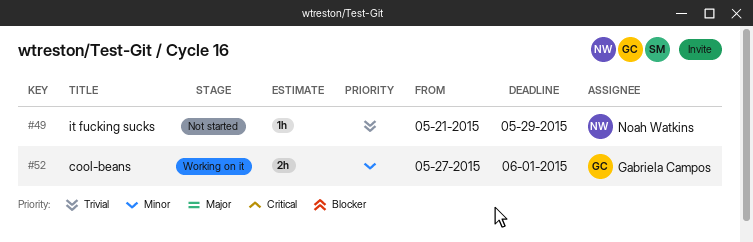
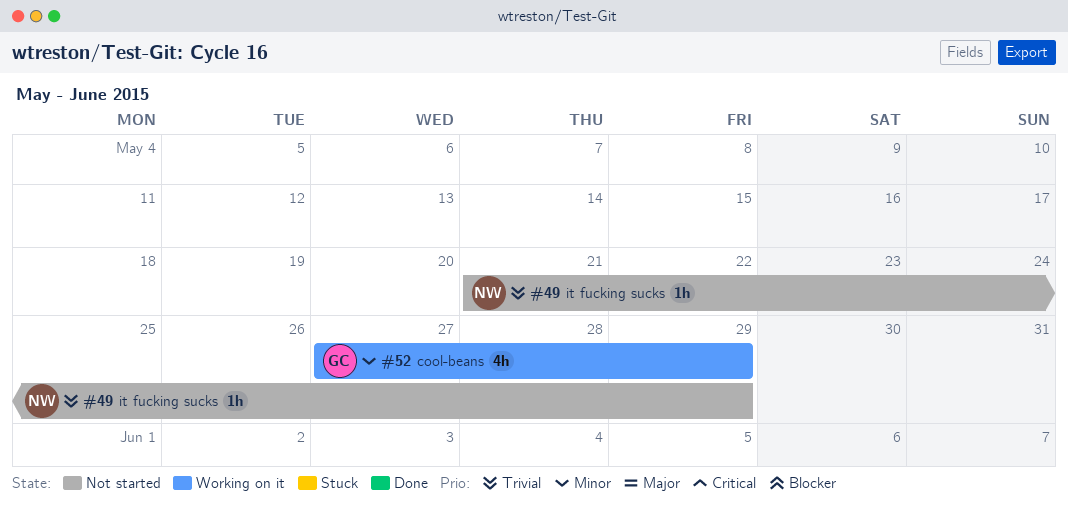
#52, estimate: 2h -> 4h
#52, due: Jun 1 -> May 29

